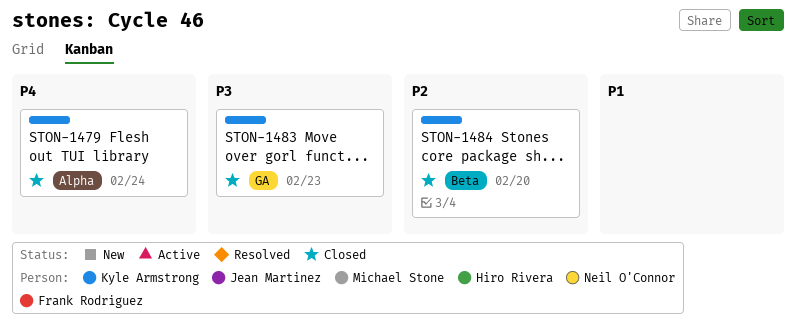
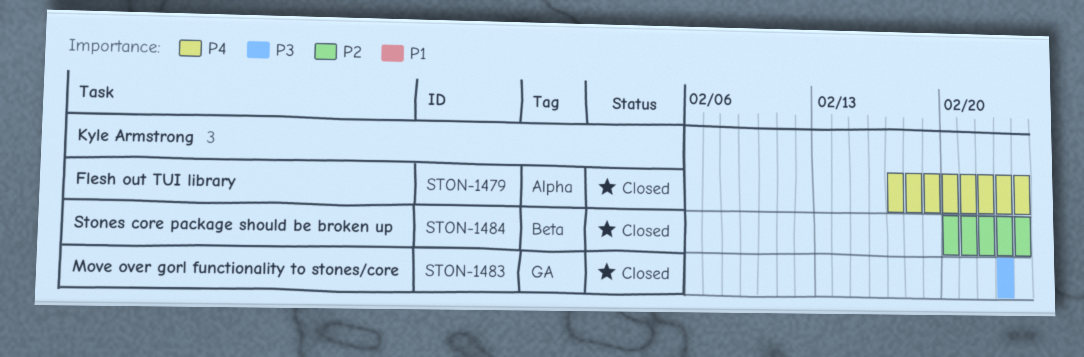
STON-1484, due: Feb 20 -> Feb 24

